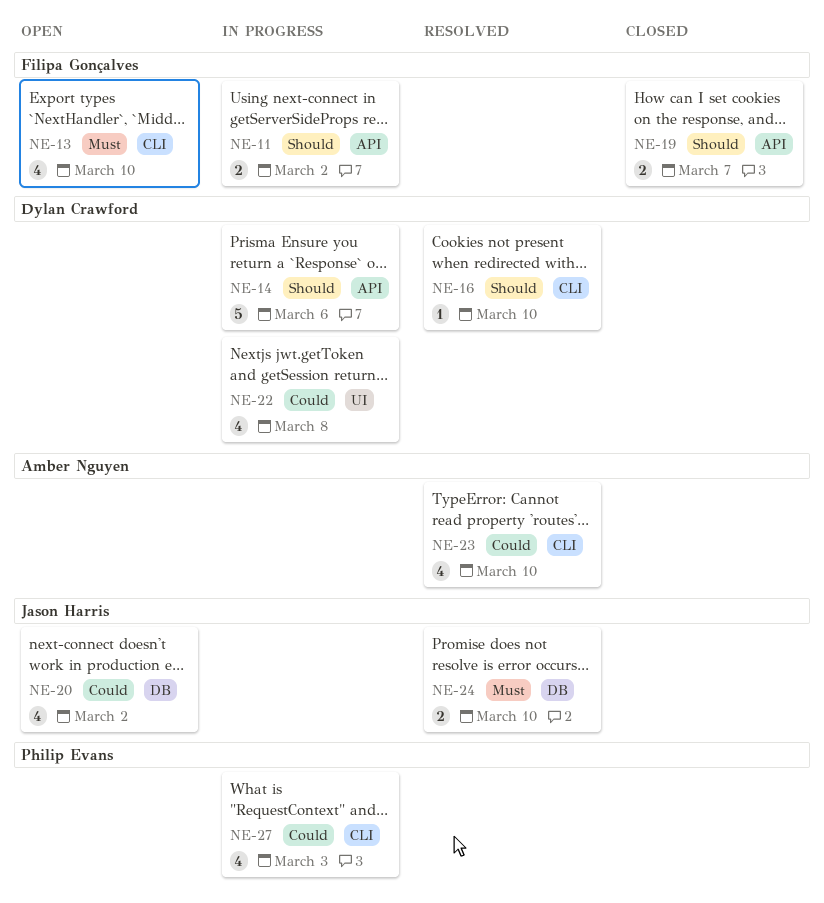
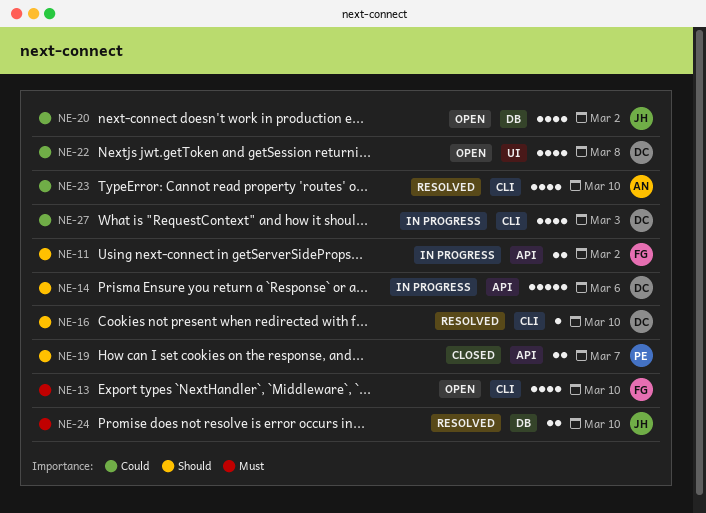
NE-19, owner: Filipa Gonçalves -> Philip Evans
NE-22, status: In progress -> Open
NE-27, owner: Philip Evans -> Dylan Crawford

